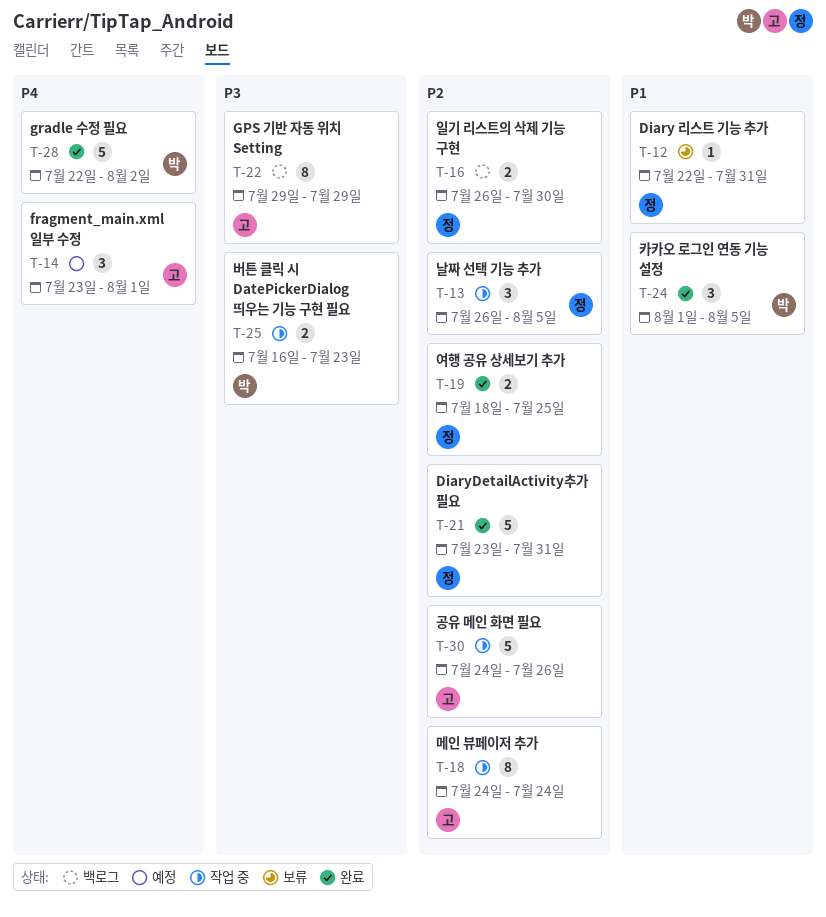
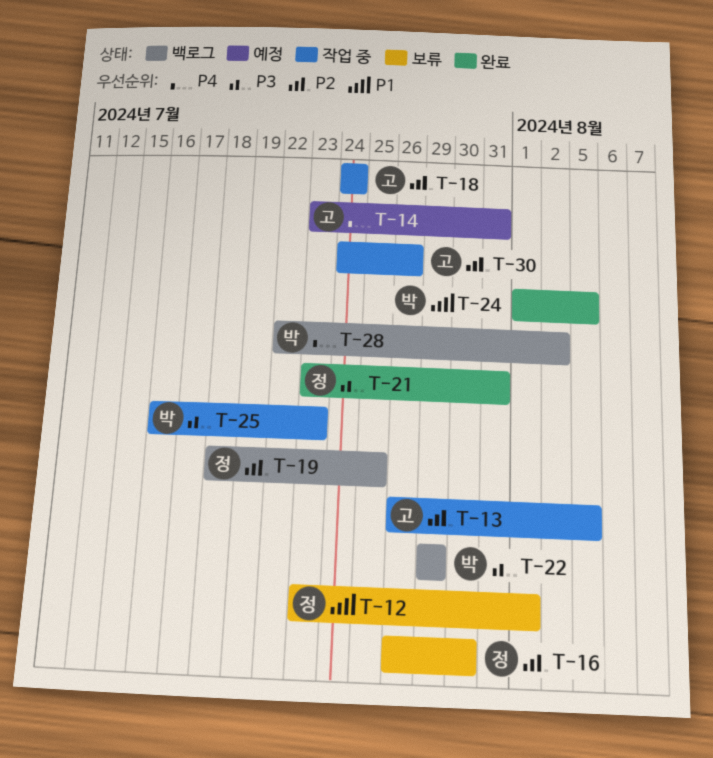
T-12, start: Jul 22 -> Jul 23
T-12, due: Jul 31 -> Aug 1
T-13, owner: 정 -> 고
T-14, due: Aug 1 -> Jul 31
T-16, status: 백로그 -> 보류
T-19, status: 완료 -> 백로그
T-21, priority: P2 -> P3
T-22, owner: 고 -> 박
T-28, status: 완료 -> 백로그

